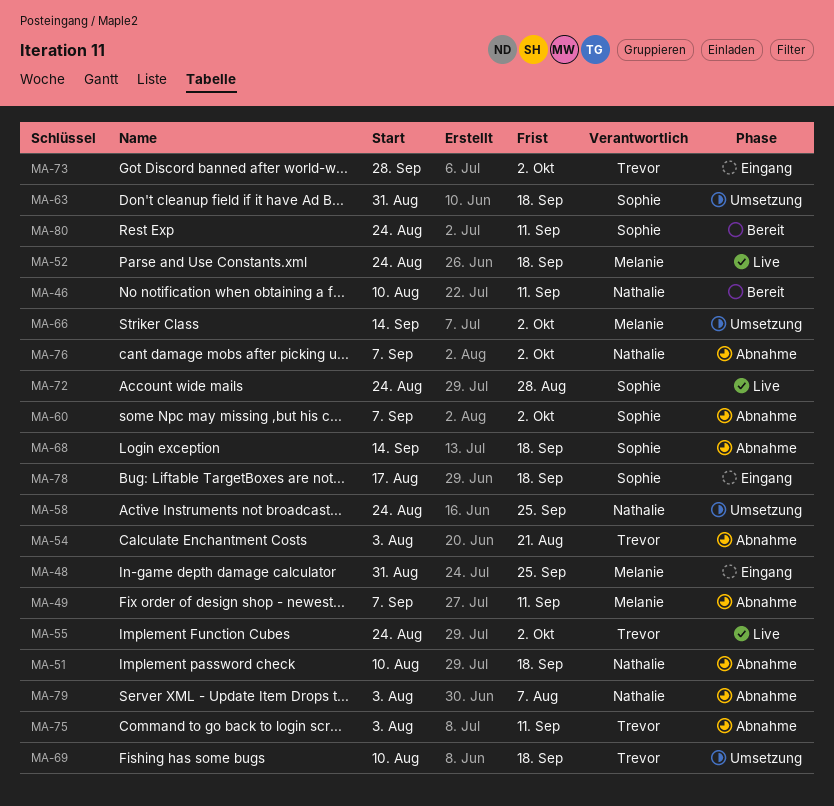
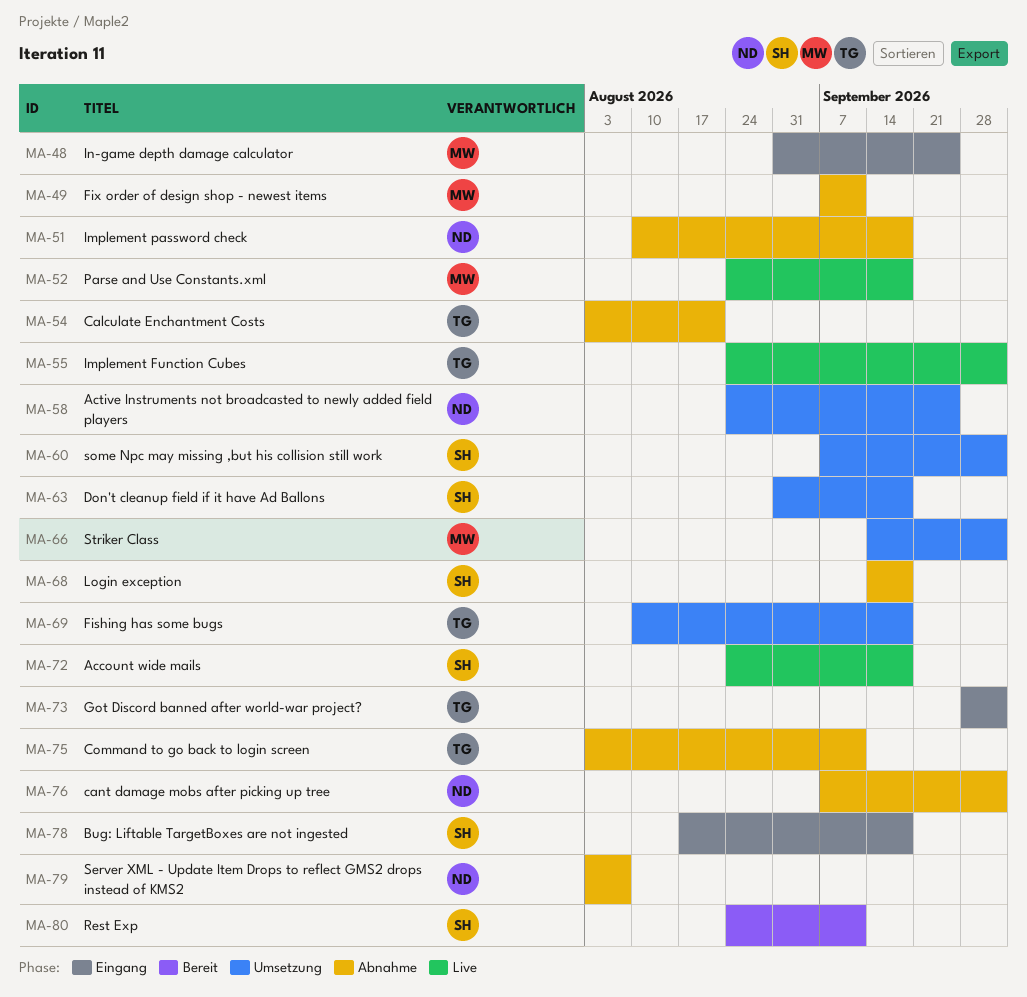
MA-46: present -> none
MA-60, status: Abnahme -> Umsetzung
MA-72, due: Aug 28 -> Sep 18

